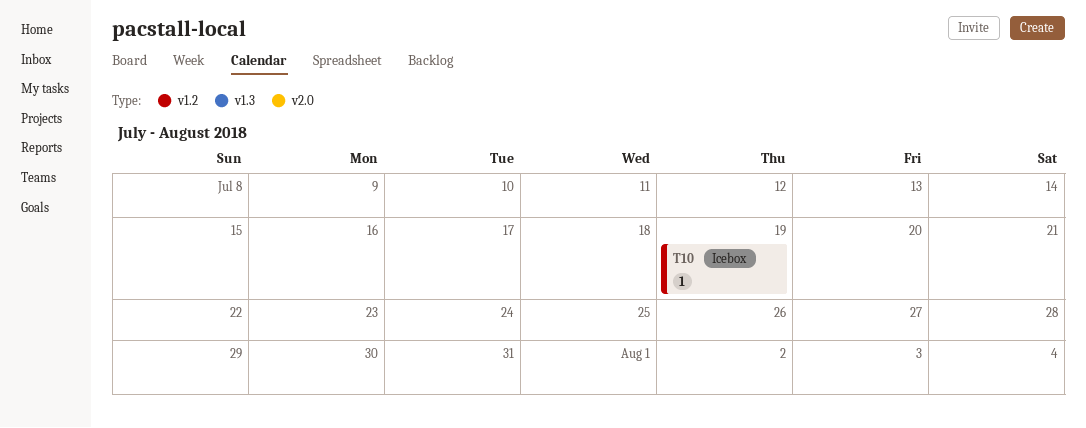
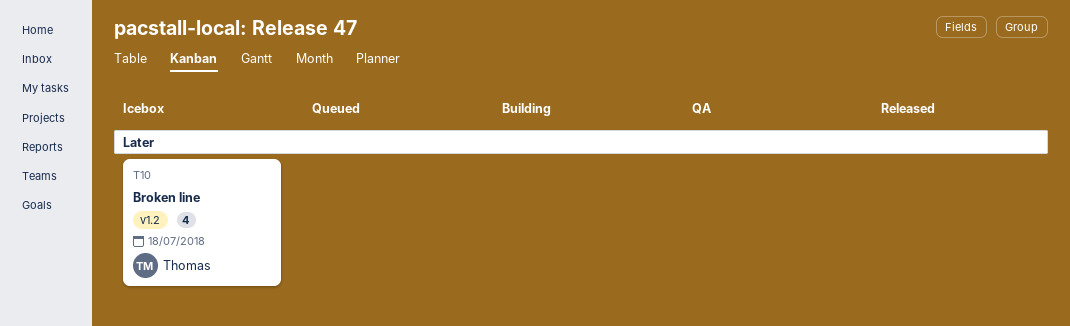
T10, estimate: 1 -> 4
T10, due: Jul 19 -> Jul 18

